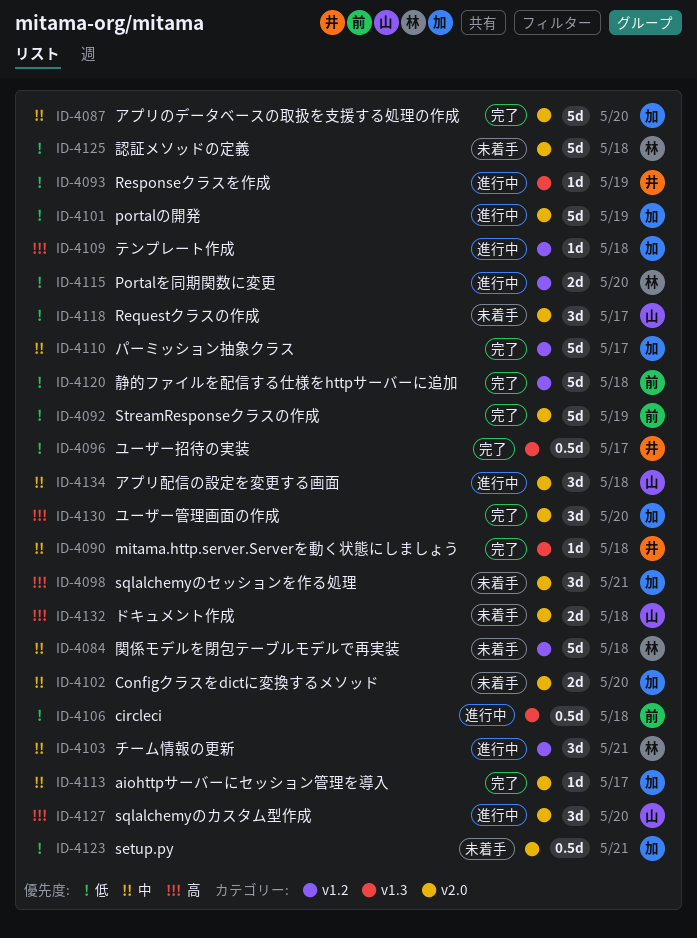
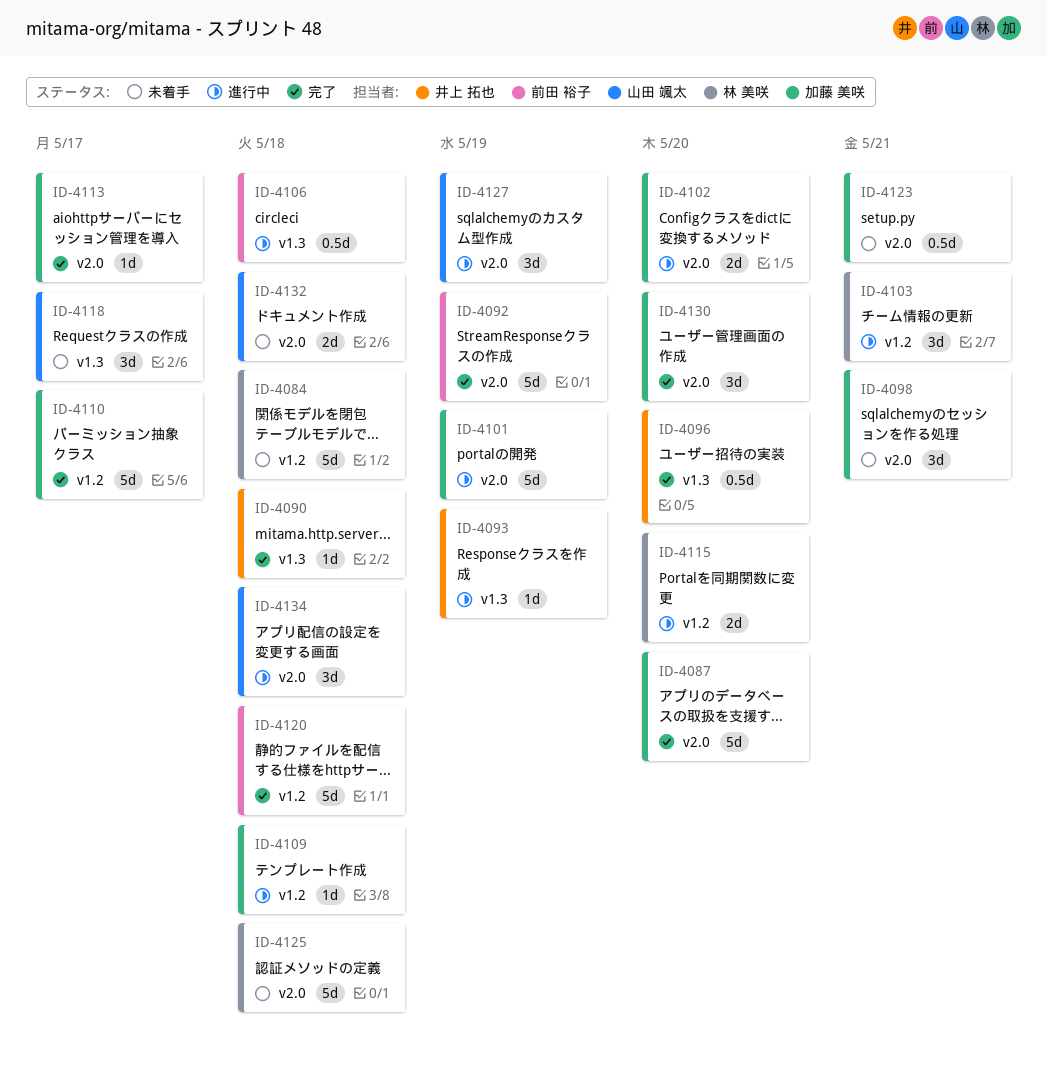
ID-4096, due: May 17 -> May 20
ID-4102, status: 未着手 -> 進行中
ID-4118, label: v2.0 -> v1.3
ID-4127, due: May 20 -> May 19

